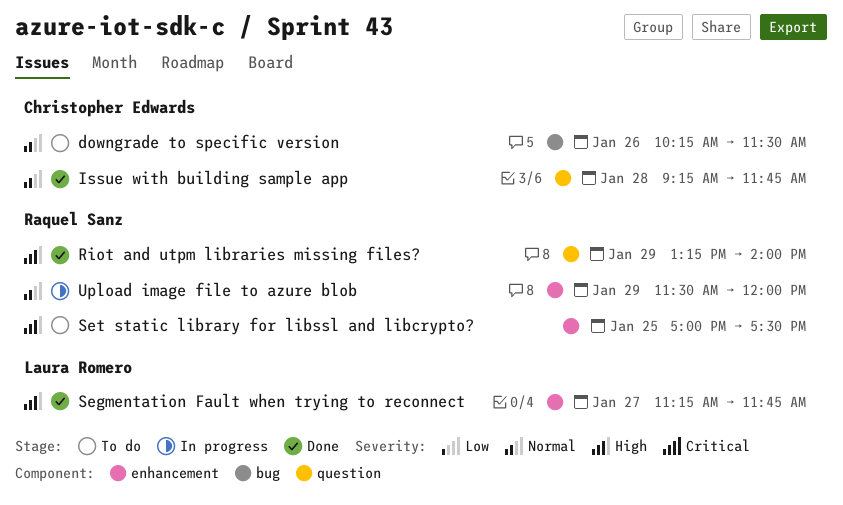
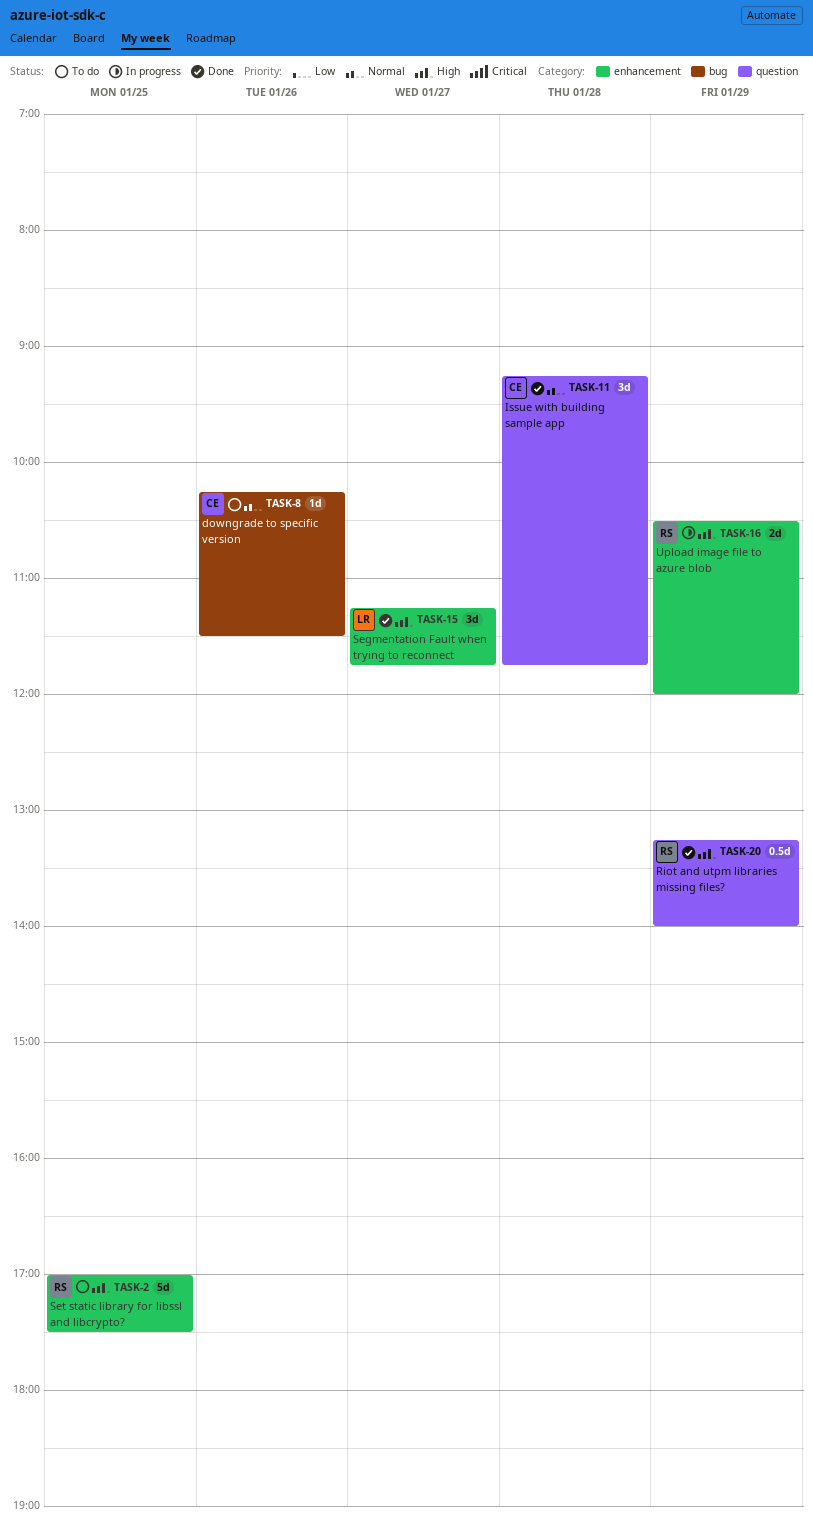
Upload image file to azure blob, priority: Normal -> High
Upload image file to azure blob, begins: 11:30 -> 10:30

